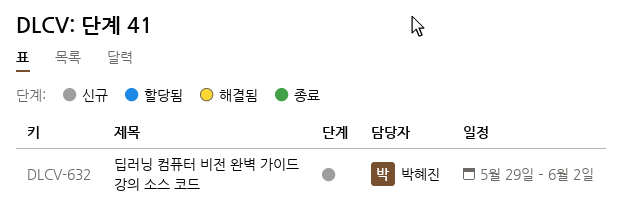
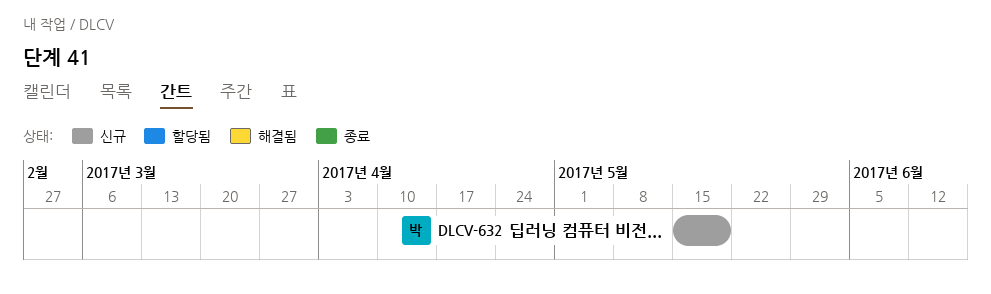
DLCV-632, start: May 29 -> May 15
DLCV-632, due: Jun 2 -> May 19

